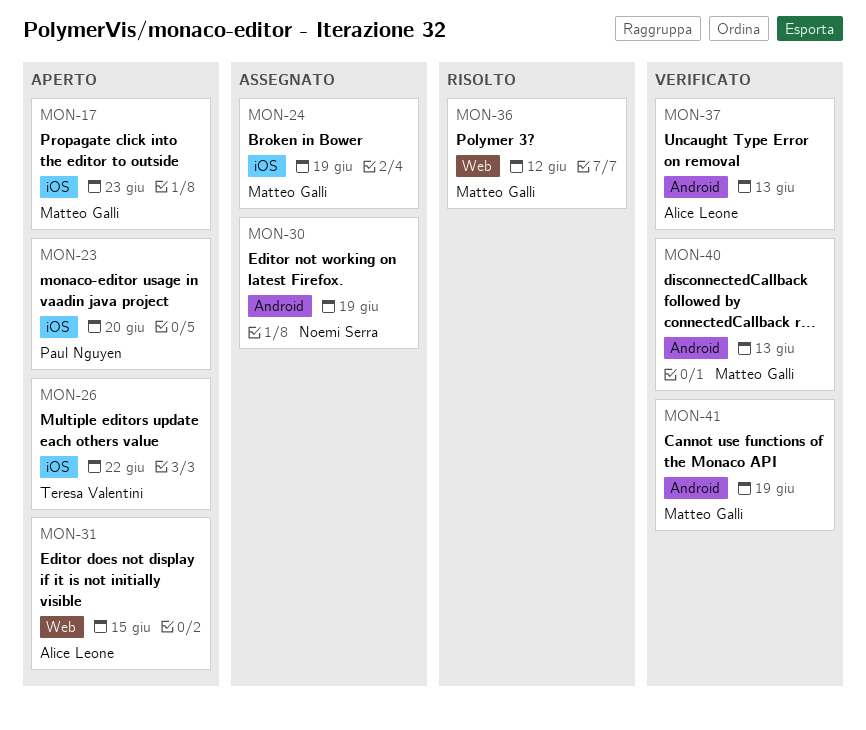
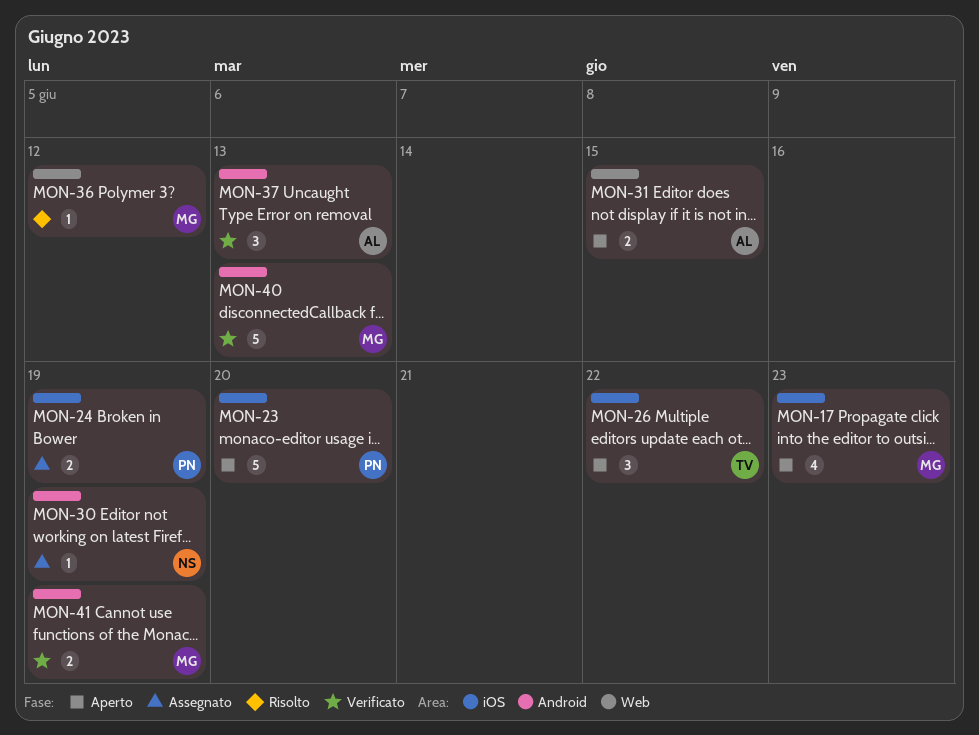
MON-24, owner: Matteo Galli -> Paul Nguyen

